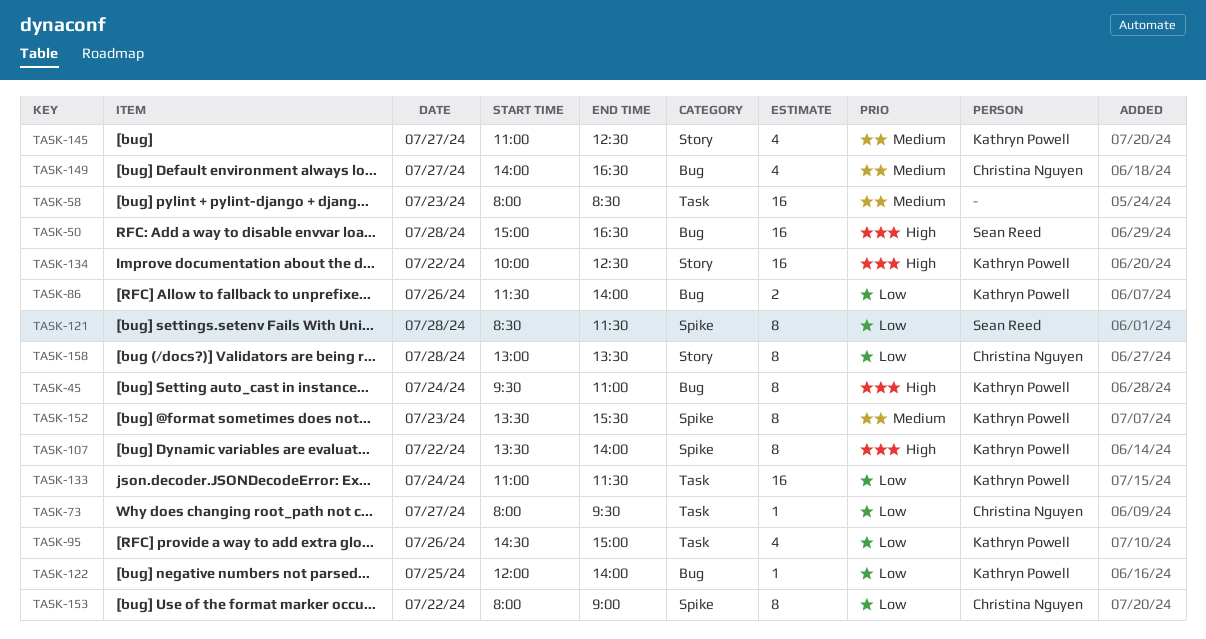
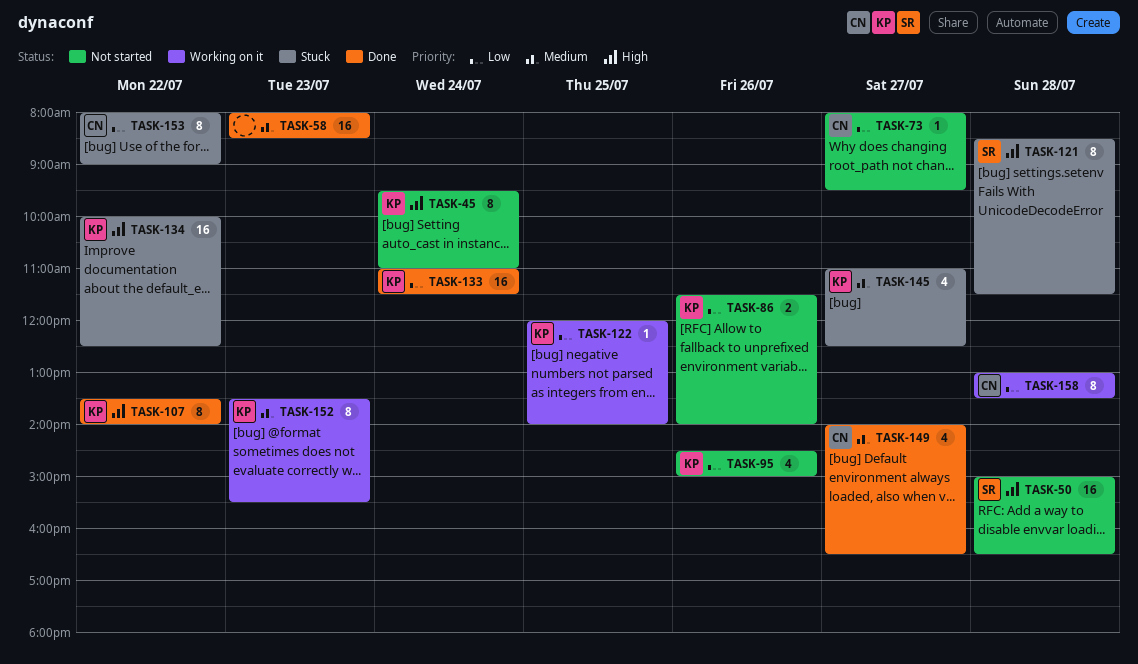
TASK-121, priority: Low -> High

